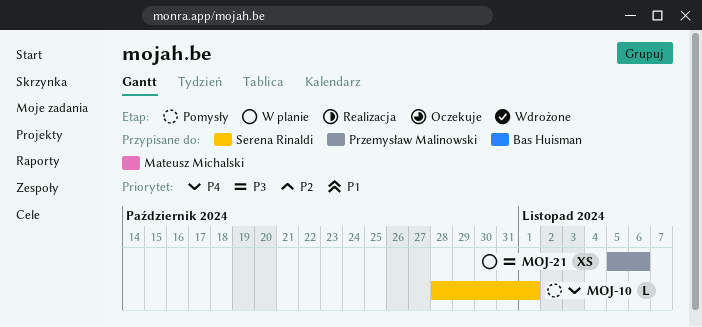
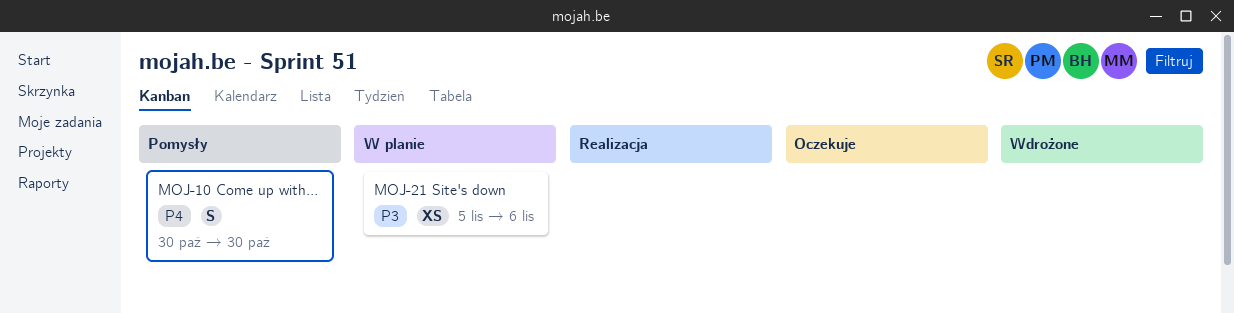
MOJ-10, estimate: L -> S
MOJ-10, start: Oct 28 -> Oct 30
MOJ-10, due: Nov 1 -> Oct 30

